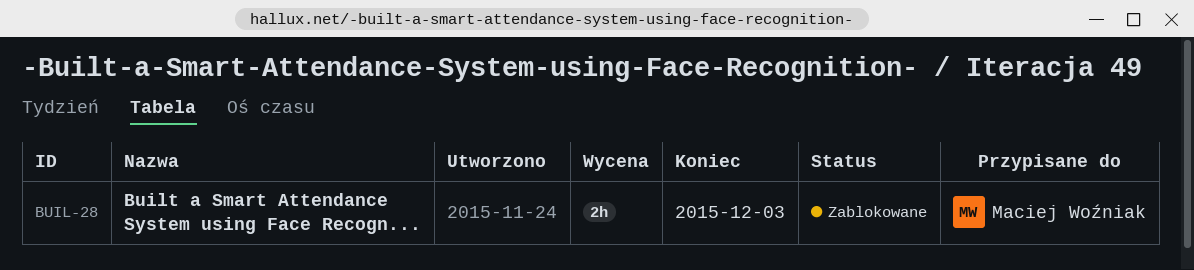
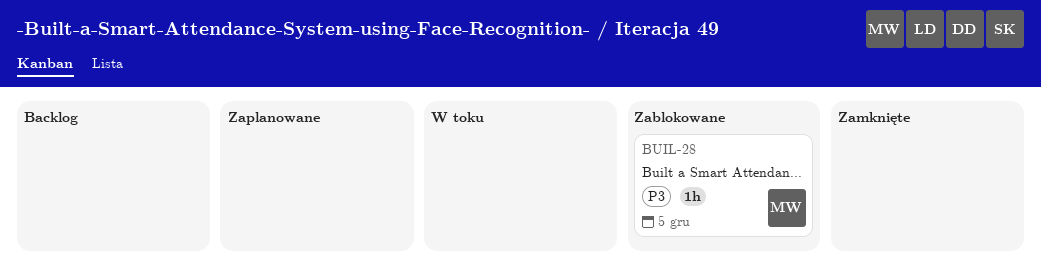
BUIL-28, estimate: 2h -> 1h
BUIL-28, due: Dec 3 -> Dec 5

